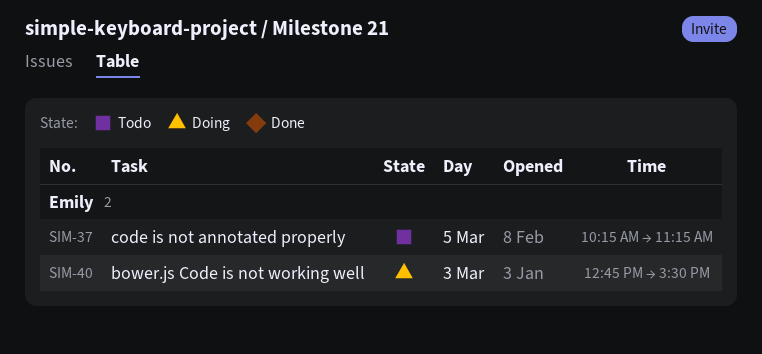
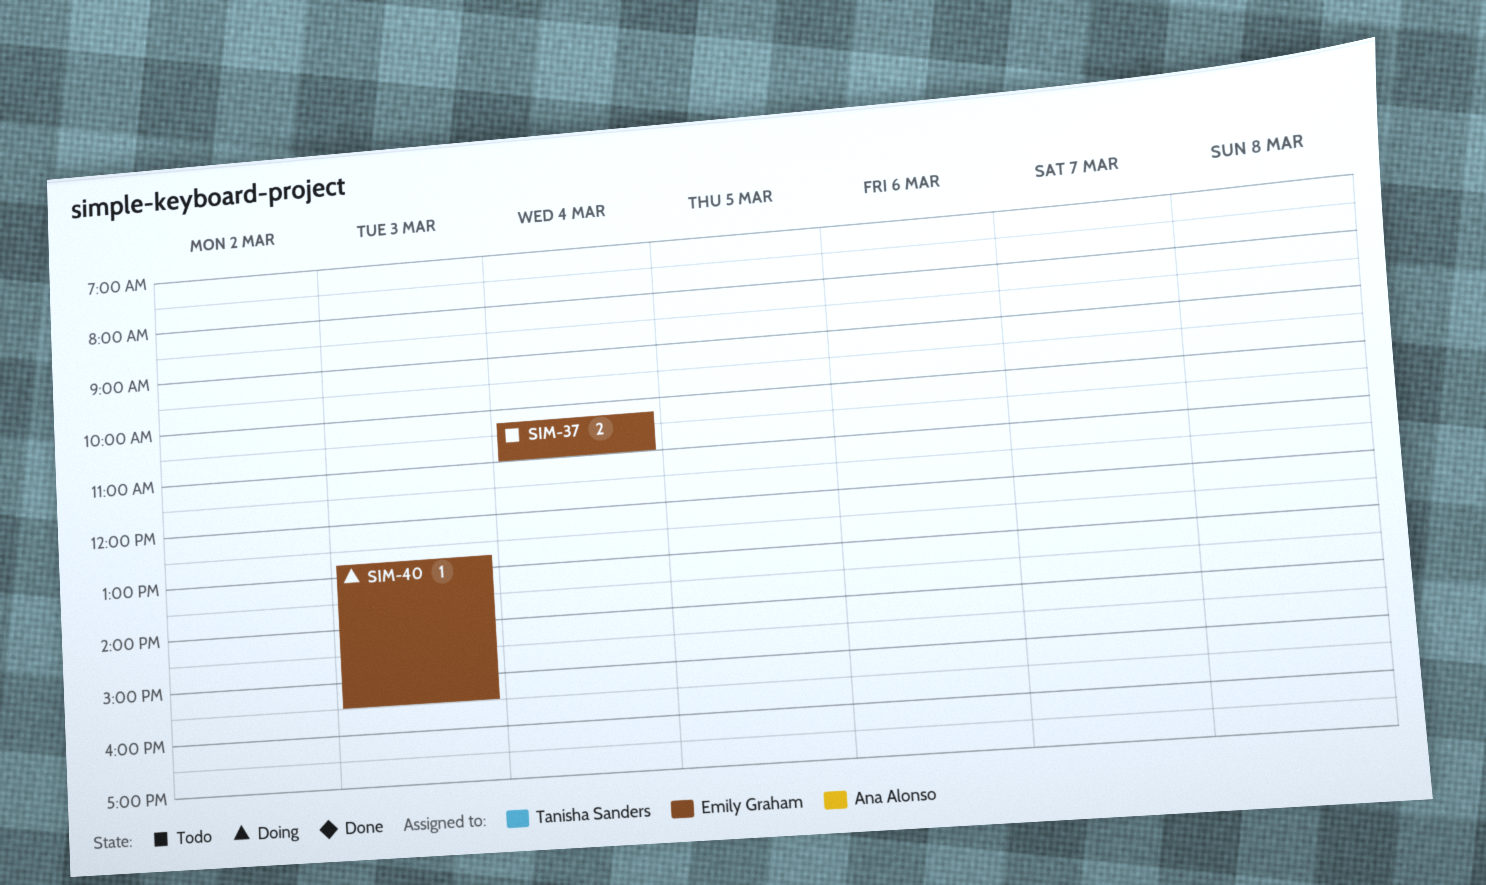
SIM-37, day: Mar 5 -> Mar 4
SIM-37, ends: 11:15 -> 11:00

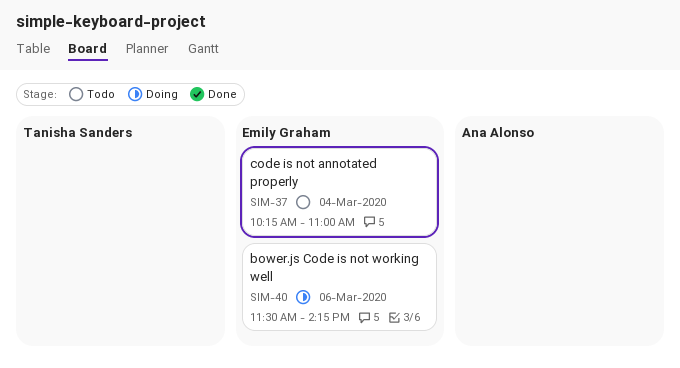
SIM-40, day: Mar 3 -> Mar 6
SIM-40, begins: 12:45 -> 11:30
SIM-40, ends: 15:30 -> 14:15

